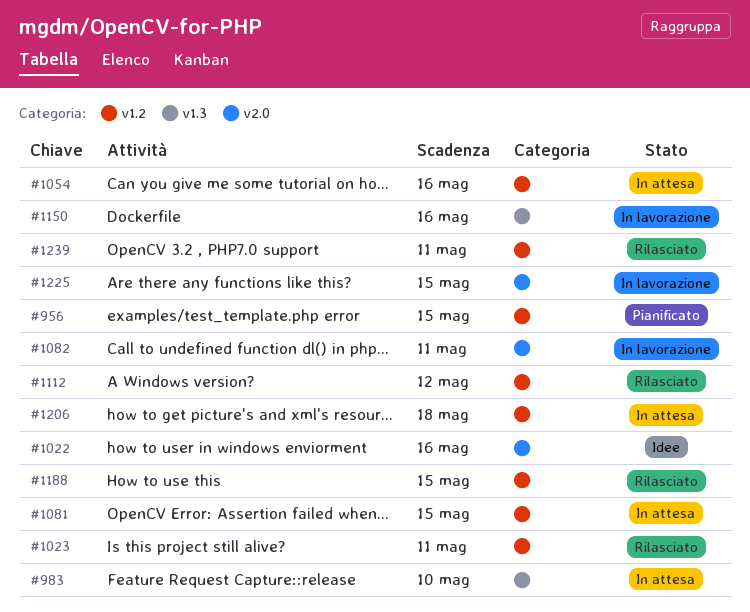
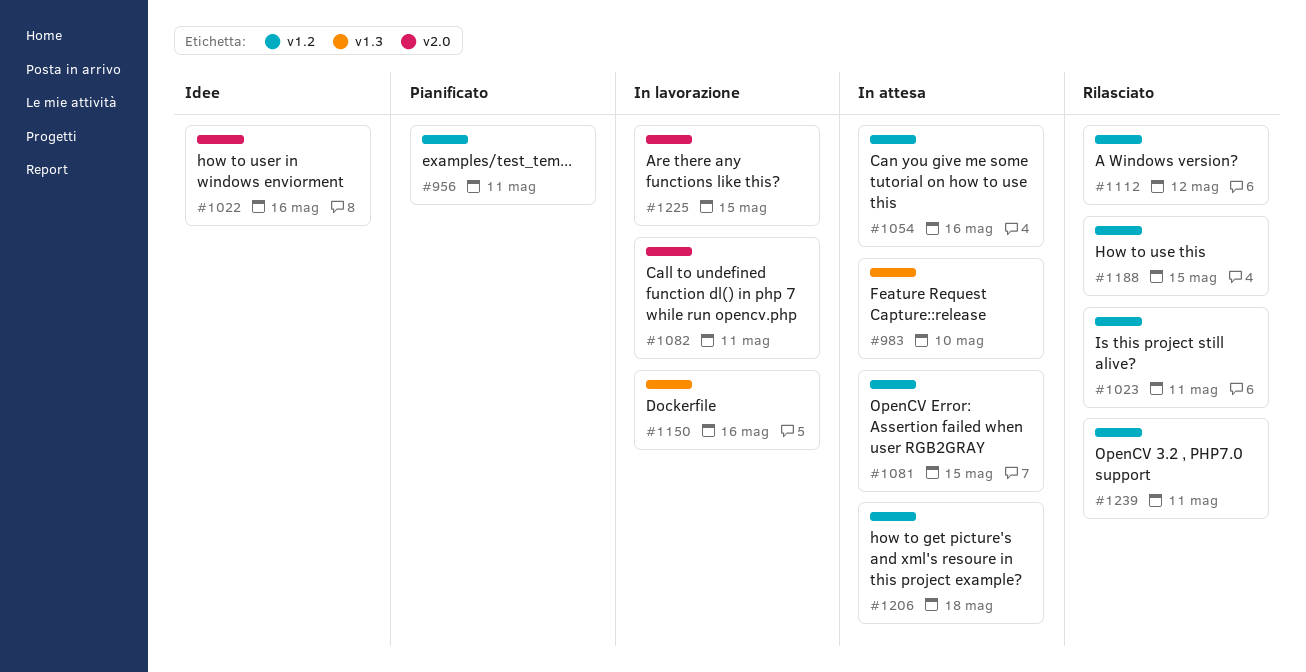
#956, due: May 15 -> May 11

